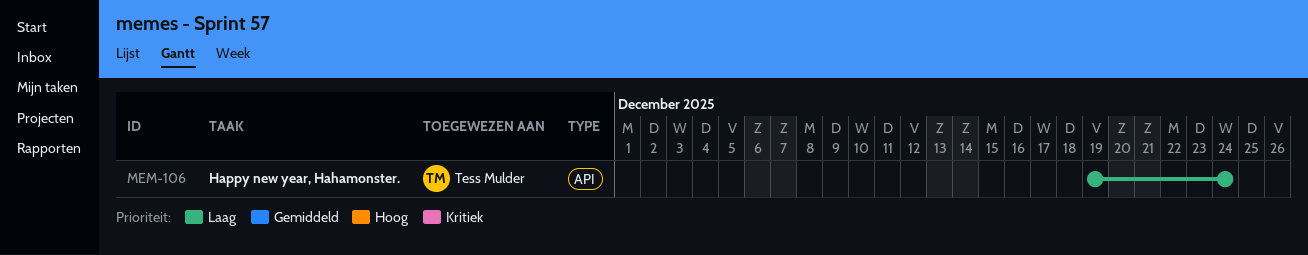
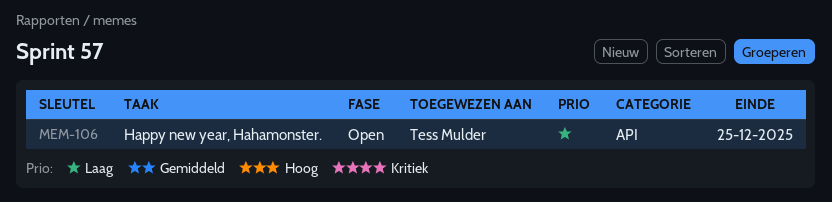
MEM-106, due: Dec 24 -> Dec 25

